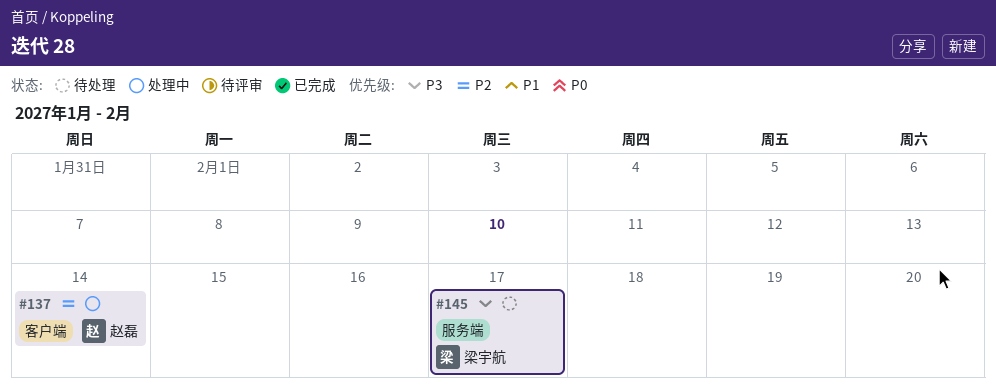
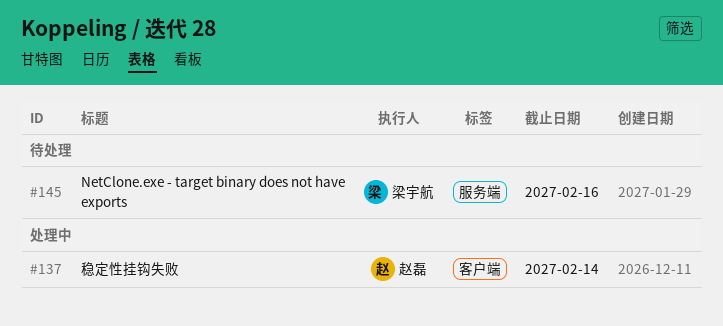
#145, due: Feb 17 -> Feb 16

